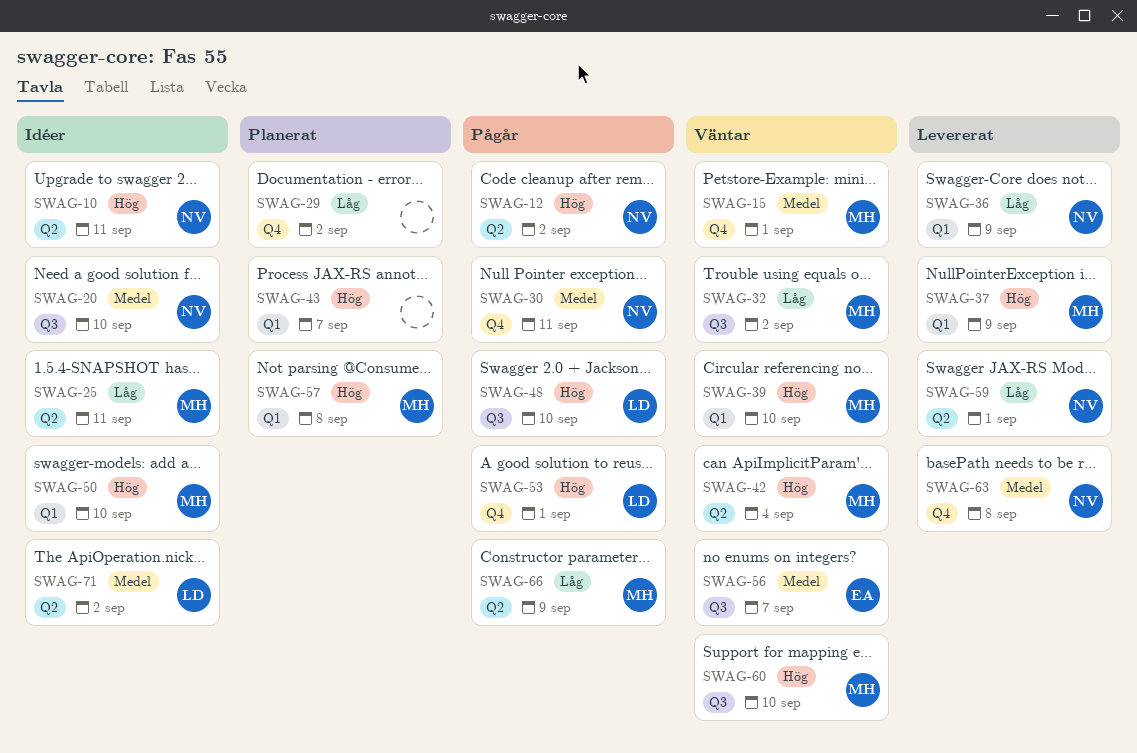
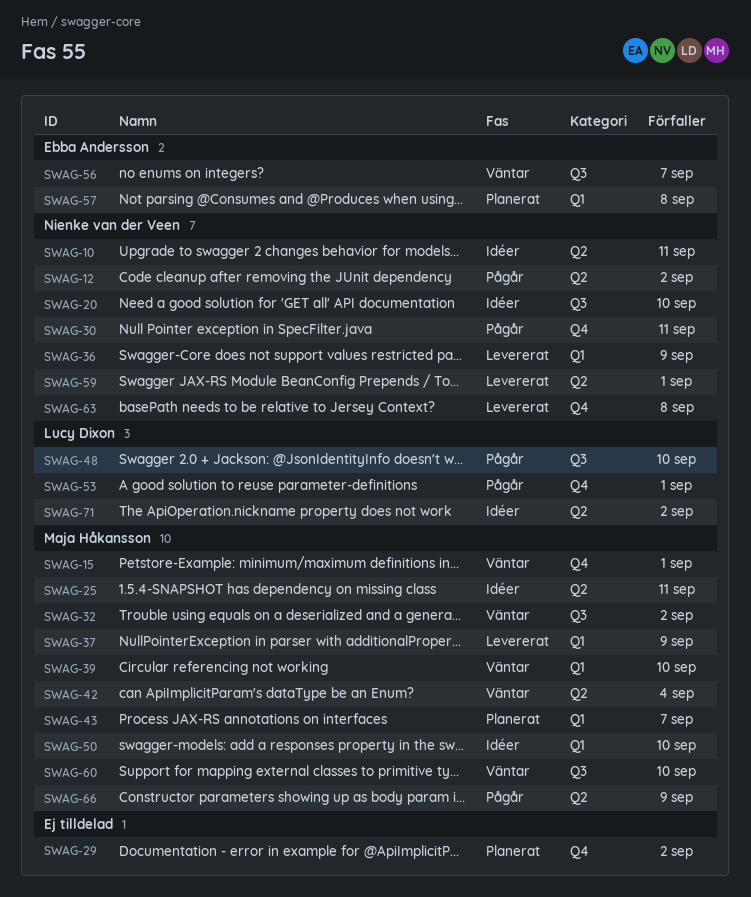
SWAG-43, owner: none -> Maja Håkansson
SWAG-57, owner: Maja Håkansson -> Ebba Andersson

